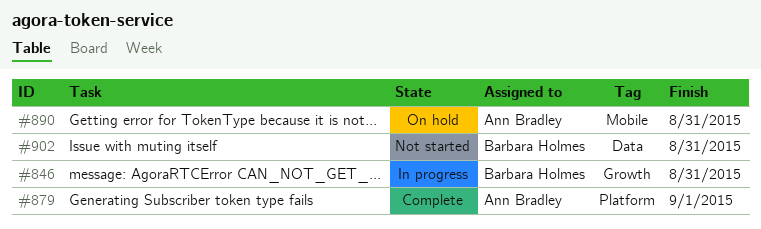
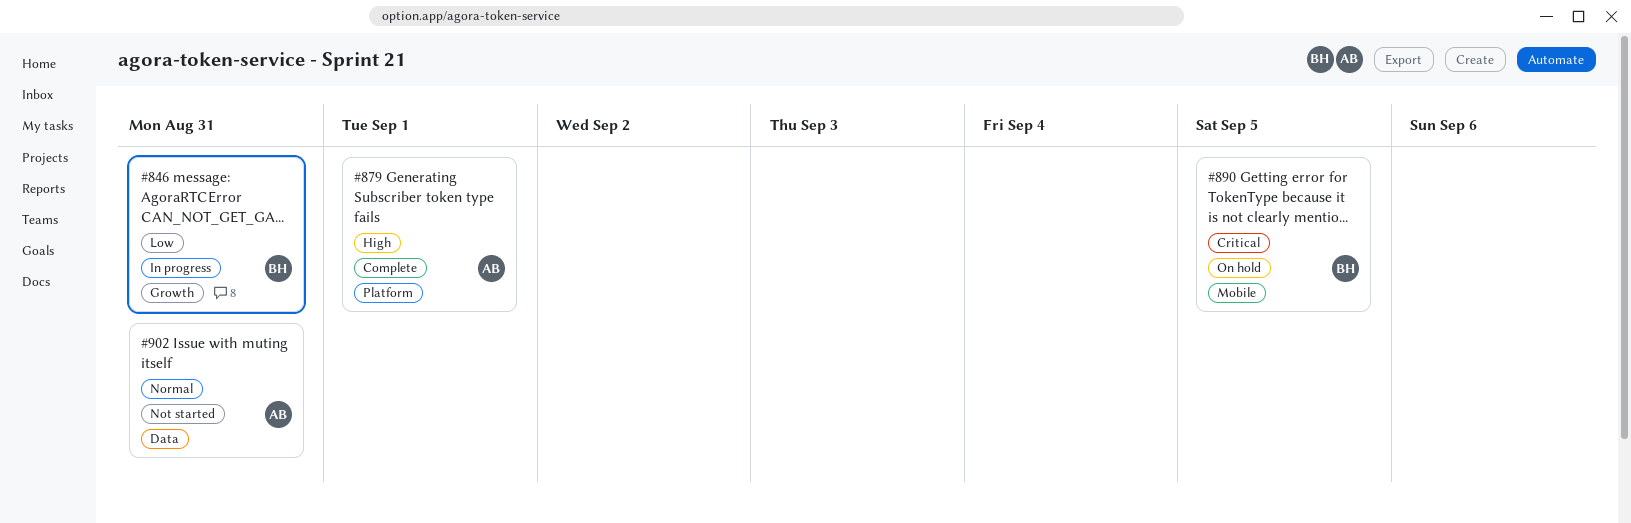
#890, owner: Ann Bradley -> Barbara Holmes
#890, due: Aug 31 -> Sep 5
#902, owner: Barbara Holmes -> Ann Bradley

